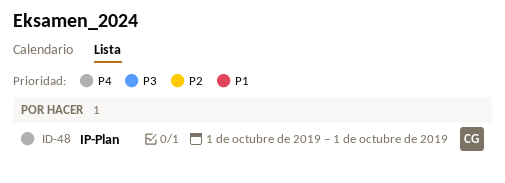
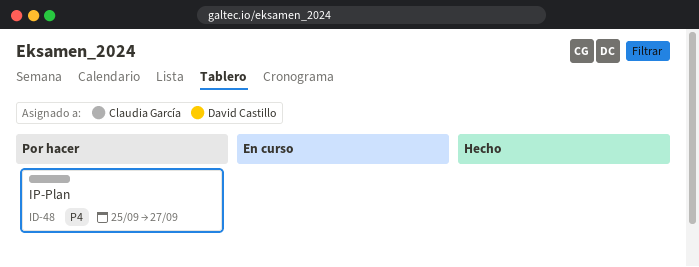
ID-48, start: Oct 1 -> Sep 25
ID-48, due: Oct 1 -> Sep 27

